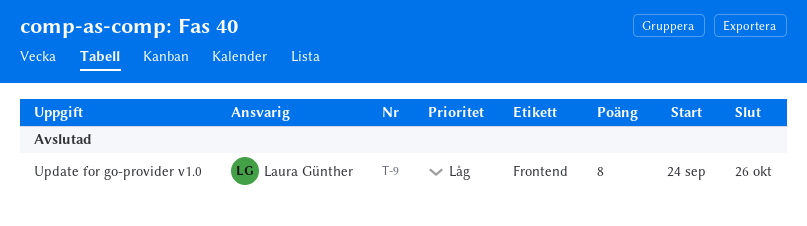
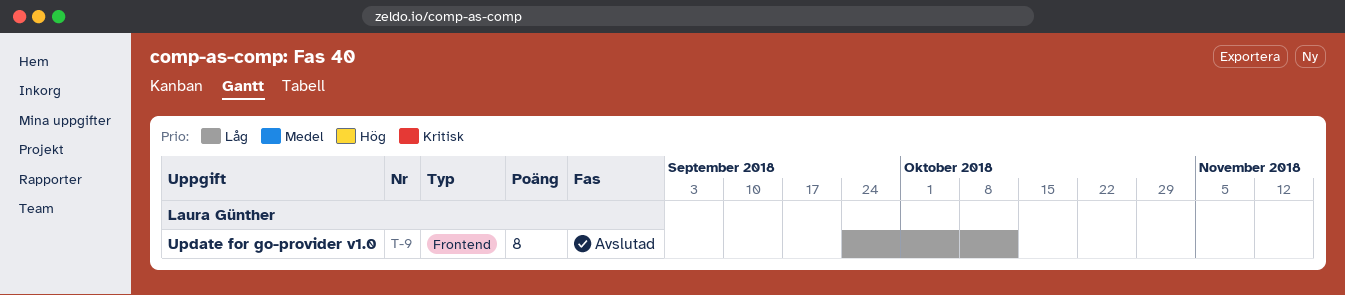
T-9, due: Oct 26 -> Oct 12

